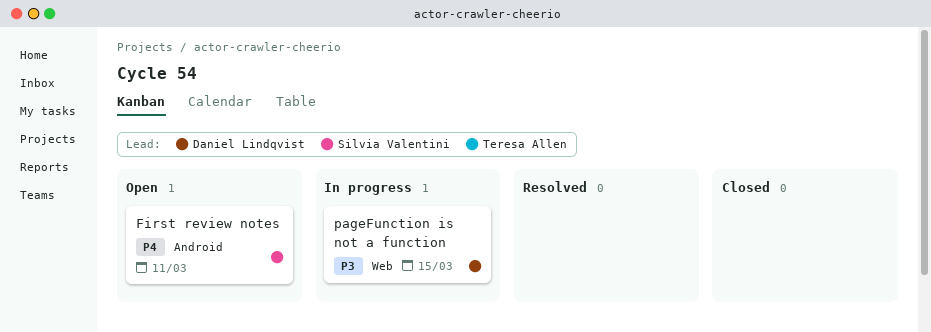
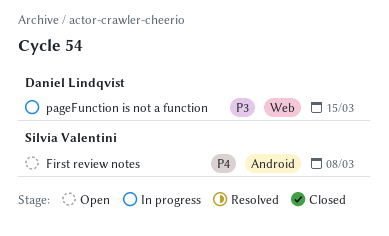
First review notes, due: Mar 11 -> Mar 8

